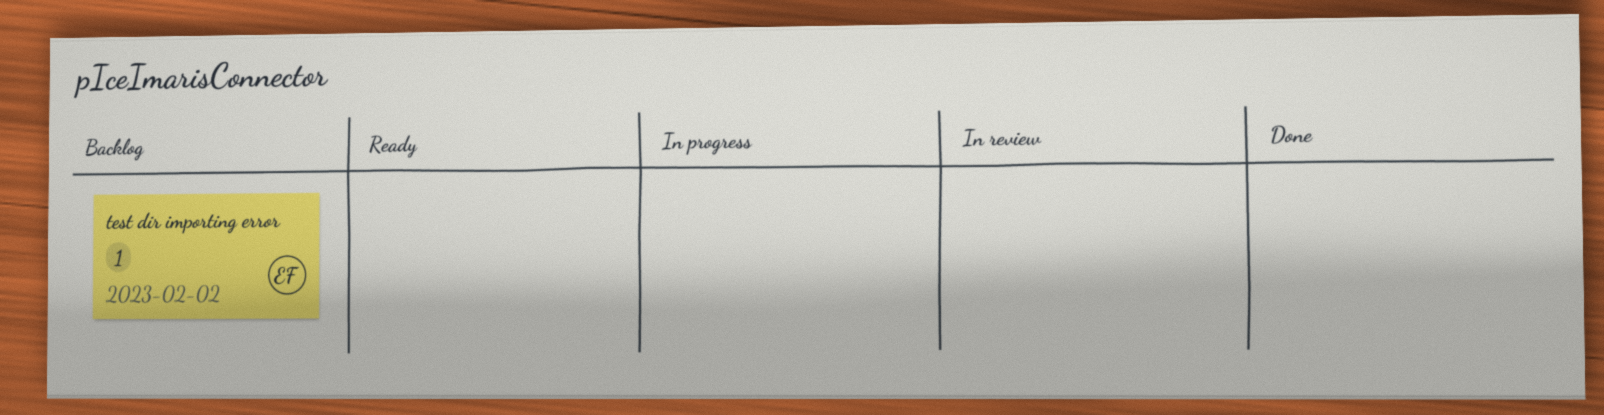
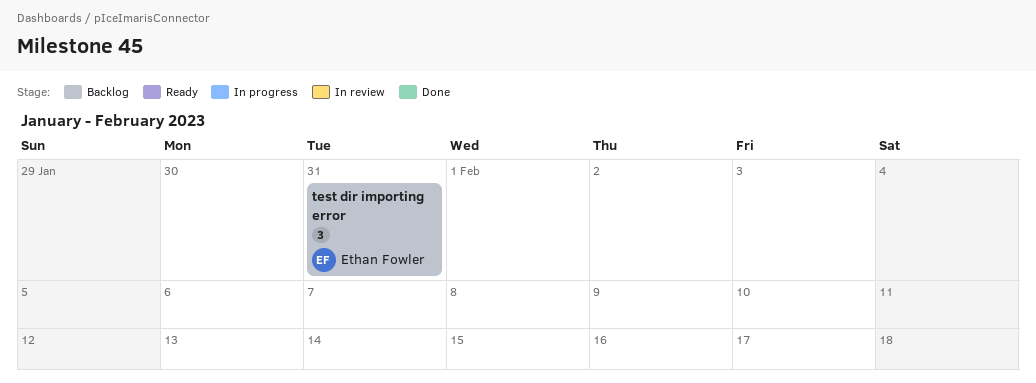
test dir importing error, estimate: 1 -> 3
test dir importing error, due: Feb 2 -> Jan 31

